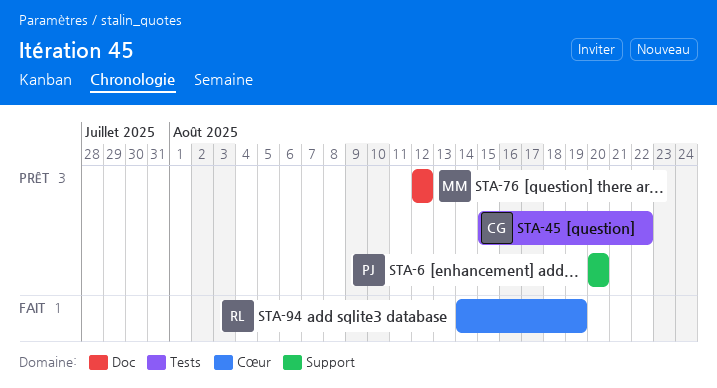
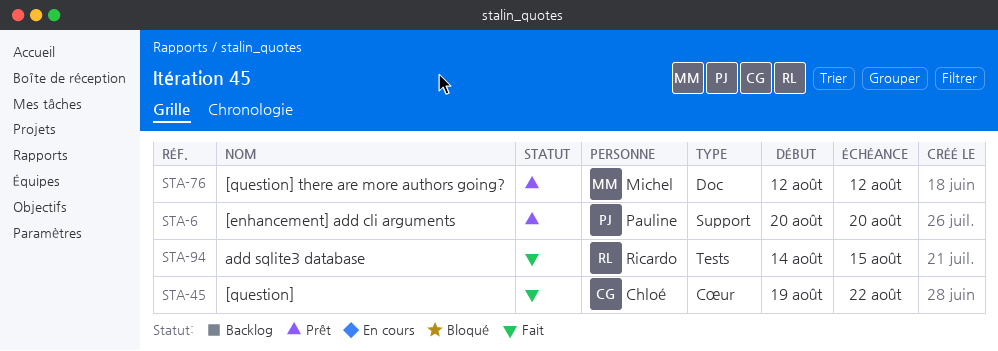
STA-45, status: Prêt -> Fait
STA-45, label: Tests -> Cœur
STA-45, start: Aug 15 -> Aug 19
STA-94, label: Cœur -> Tests
STA-94, due: Aug 19 -> Aug 15

